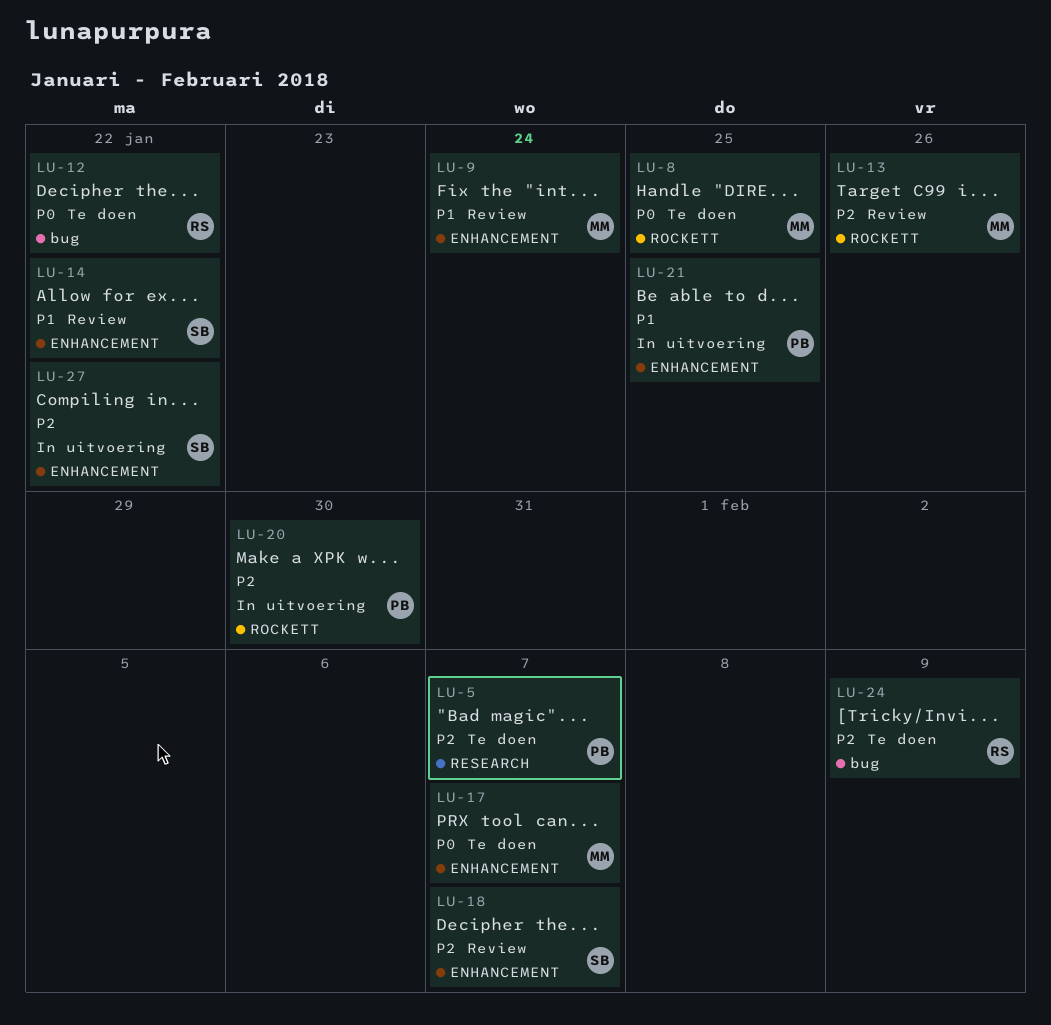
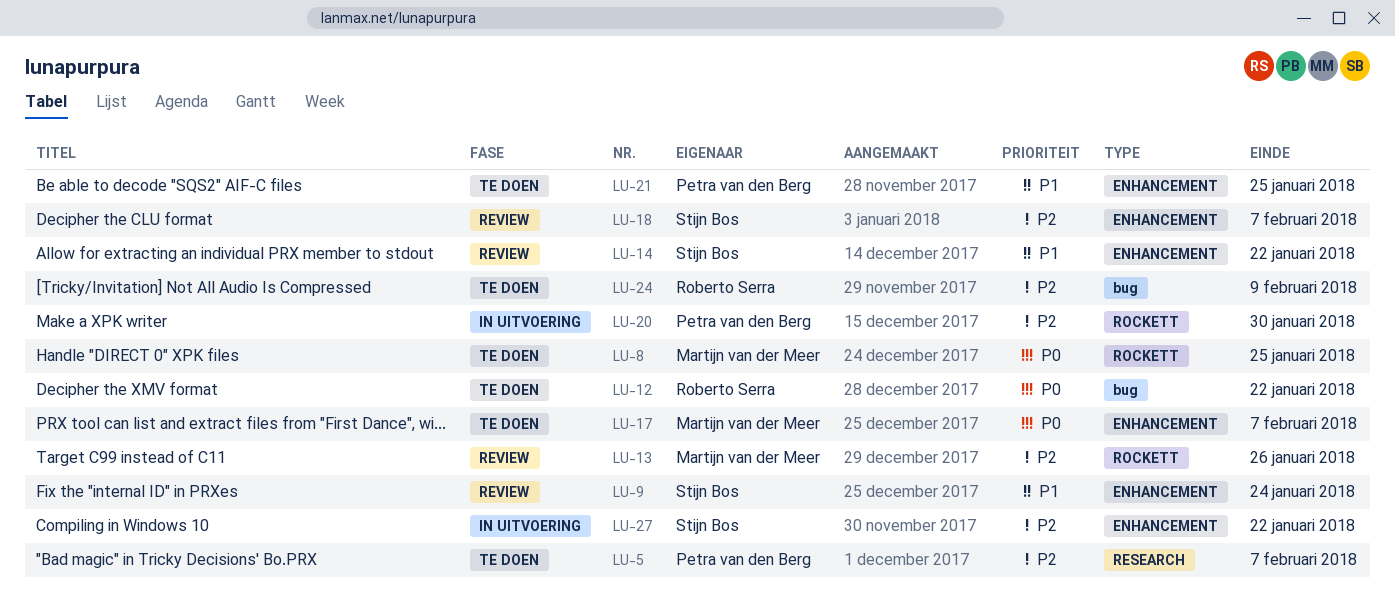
LU-9, owner: Martijn van der Meer -> Stijn Bos
LU-21, status: In uitvoering -> Te doen

